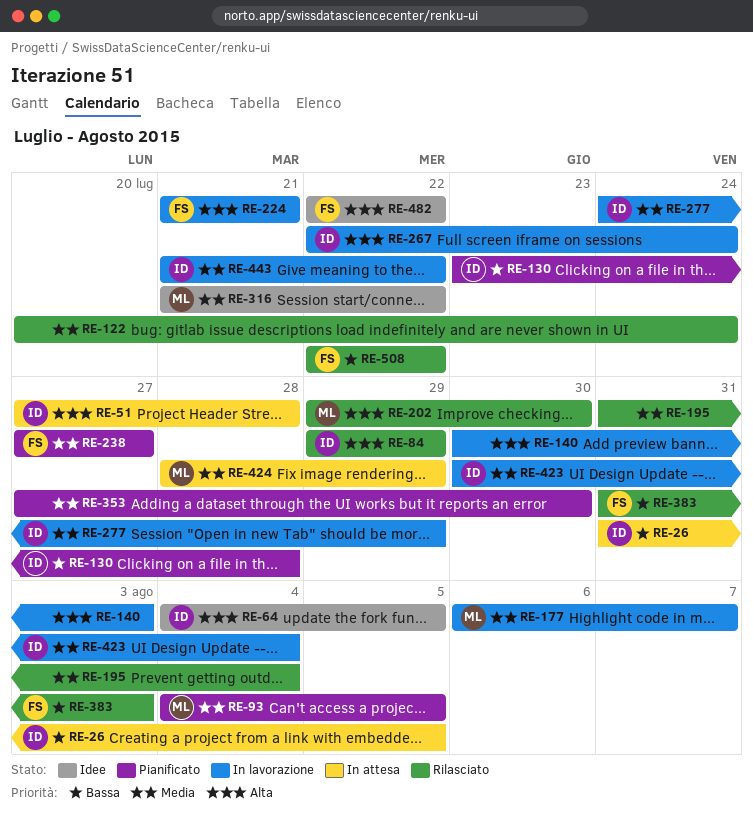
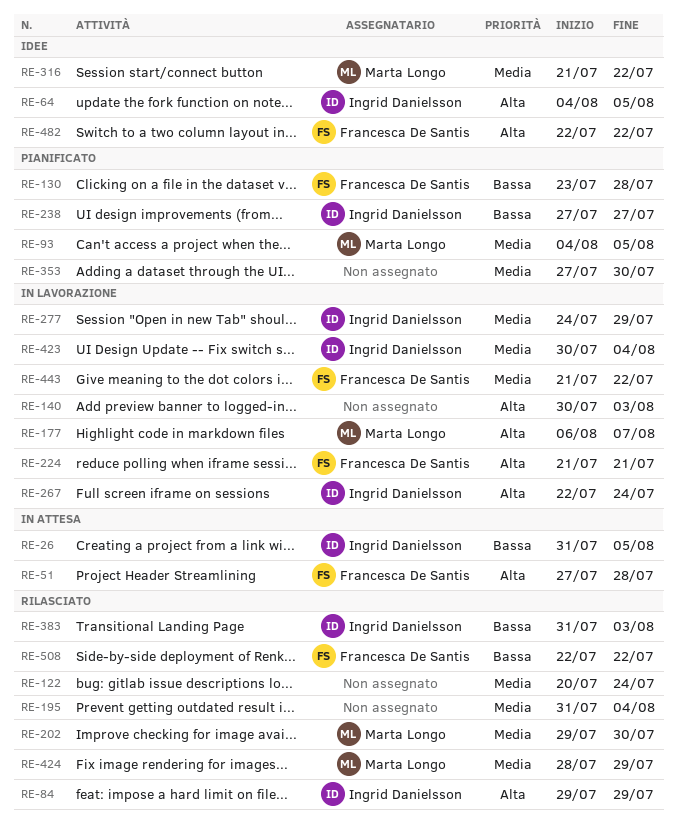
RE-51, owner: Ingrid Danielsson -> Francesca De Santis
RE-130, owner: Ingrid Danielsson -> Francesca De Santis
RE-177, priority: Media -> Alta
RE-202, priority: Alta -> Media
RE-238, owner: Francesca De Santis -> Ingrid Danielsson
RE-238, priority: Media -> Bassa
RE-383, owner: Francesca De Santis -> Ingrid Danielsson
RE-424, status: In attesa -> Rilasciato
RE-443, owner: Ingrid Danielsson -> Francesca De Santis

